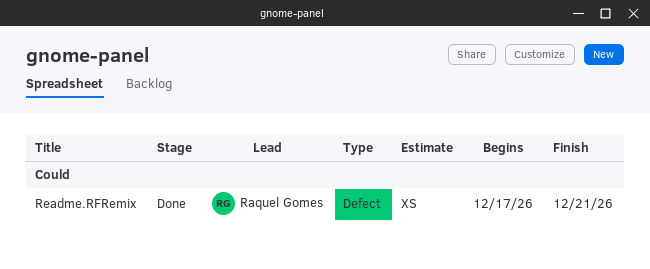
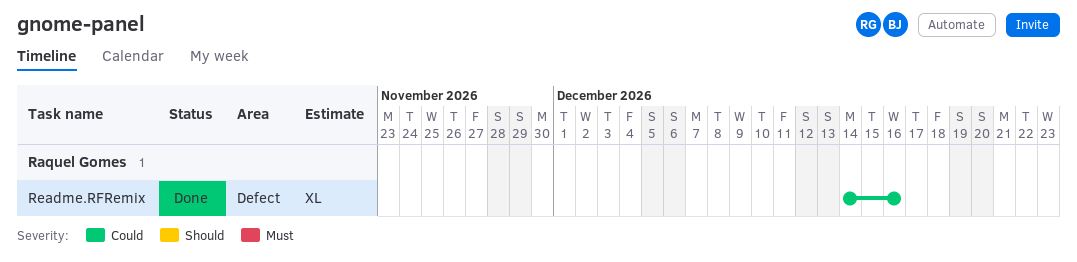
Readme.RFRemix, estimate: XS -> XL
Readme.RFRemix, start: Dec 17 -> Dec 14
Readme.RFRemix, due: Dec 21 -> Dec 16

